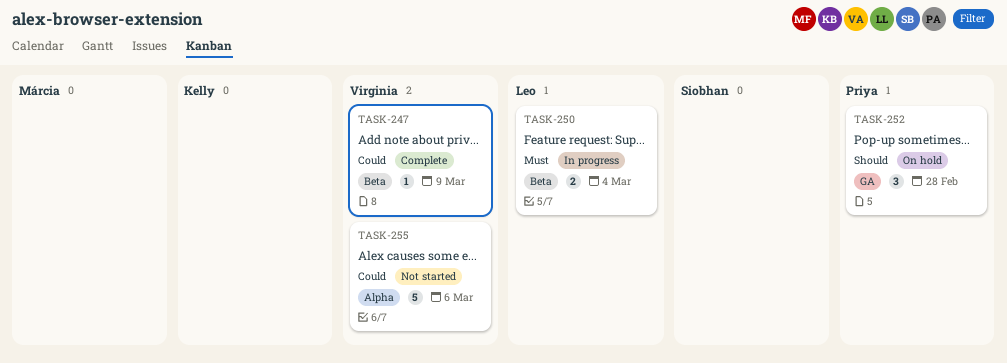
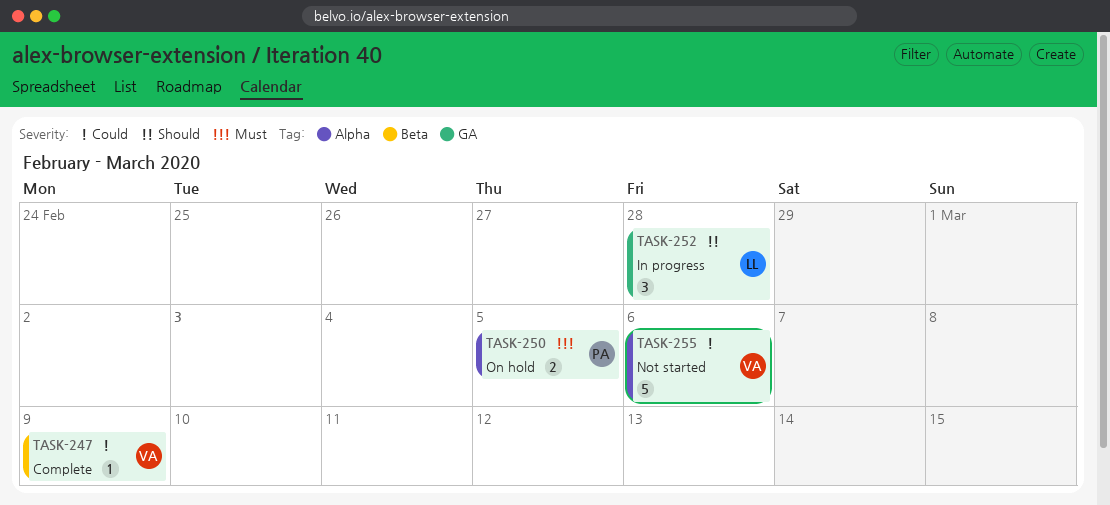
TASK-250, status: In progress -> On hold
TASK-250, owner: Leo -> Priya
TASK-250, label: Beta -> Alpha
TASK-250, due: Mar 4 -> Mar 5
TASK-252, status: On hold -> In progress
TASK-252, owner: Priya -> Leo

